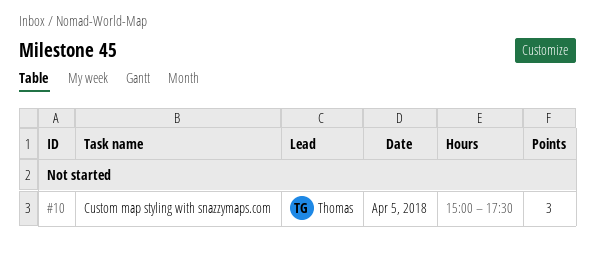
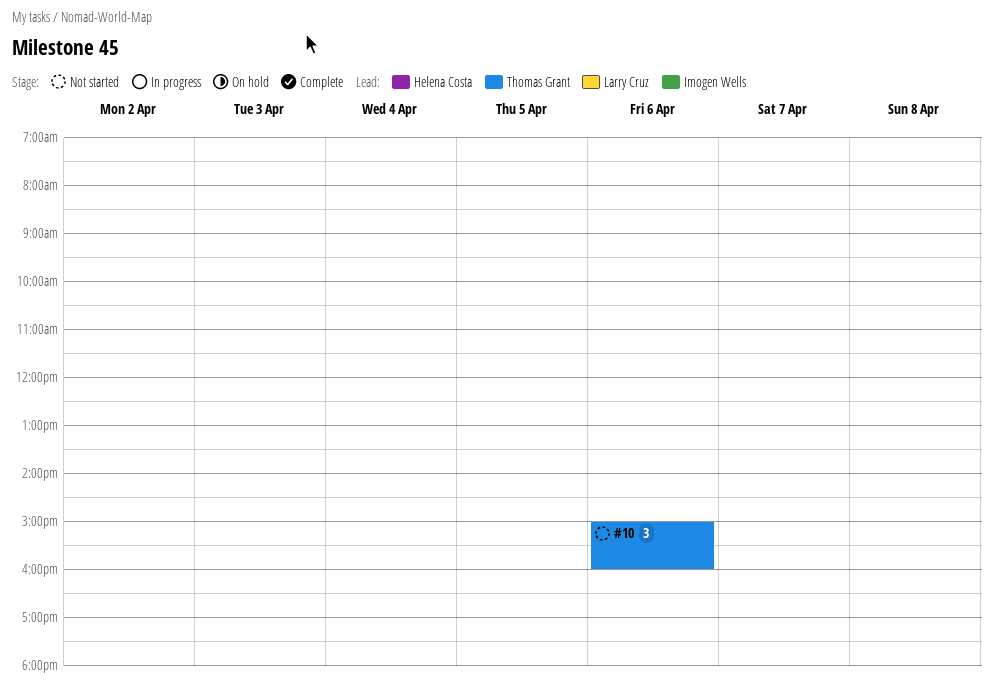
#10, day: Apr 5 -> Apr 6
#10, ends: 17:30 -> 16:00

